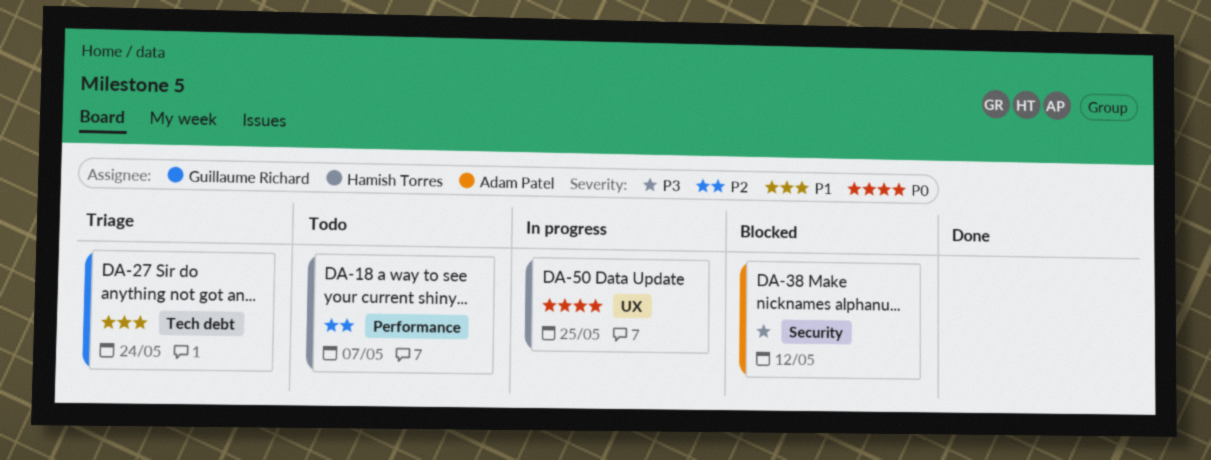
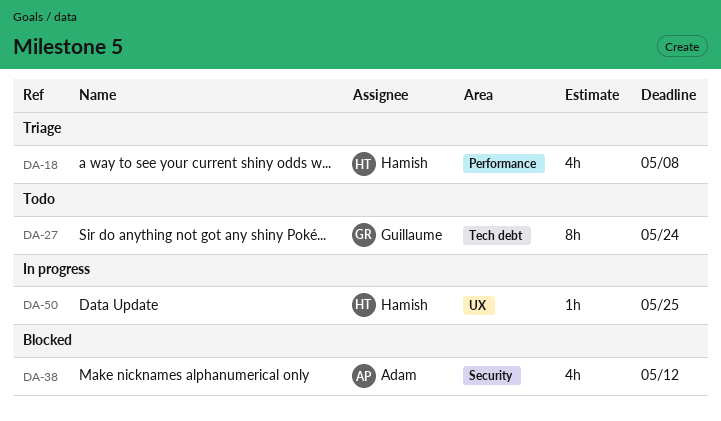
DA-18, status: Todo -> Triage
DA-18, due: May 7 -> May 8
DA-27, status: Triage -> Todo

